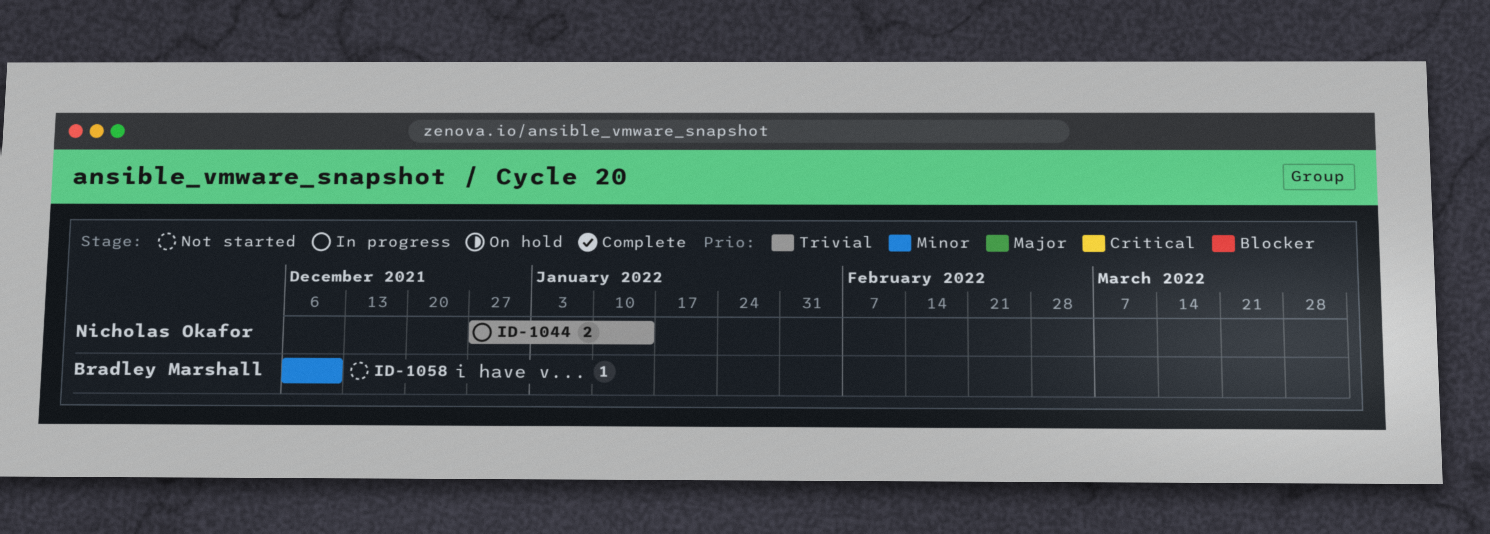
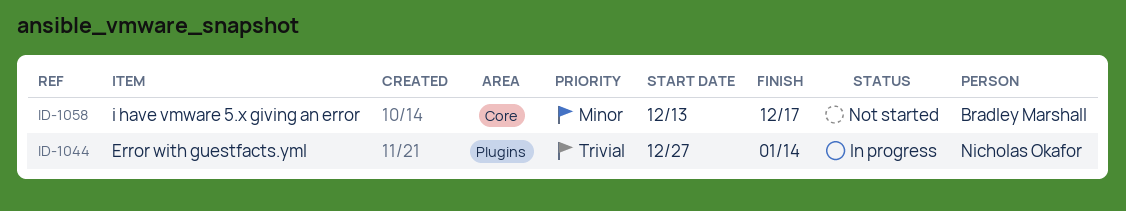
ID-1058, start: Dec 6 -> Dec 13
ID-1058, due: Dec 10 -> Dec 17

